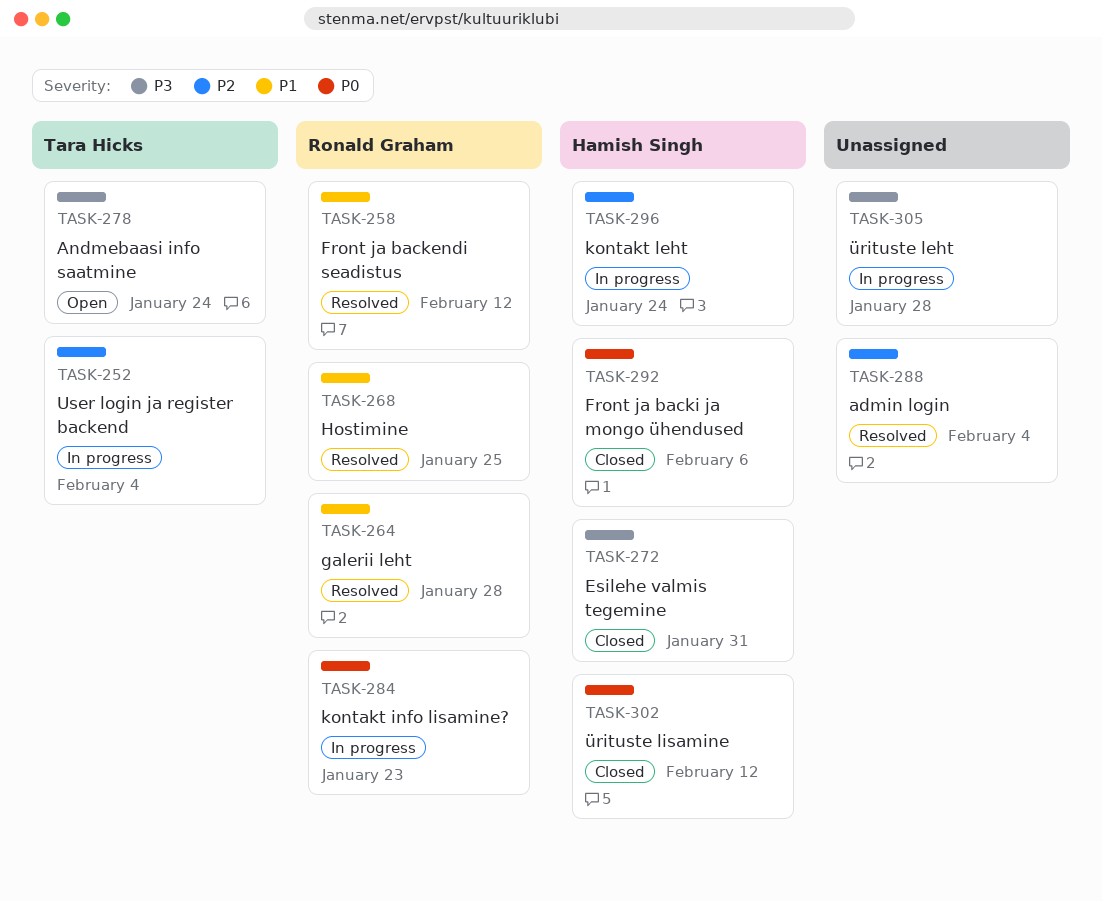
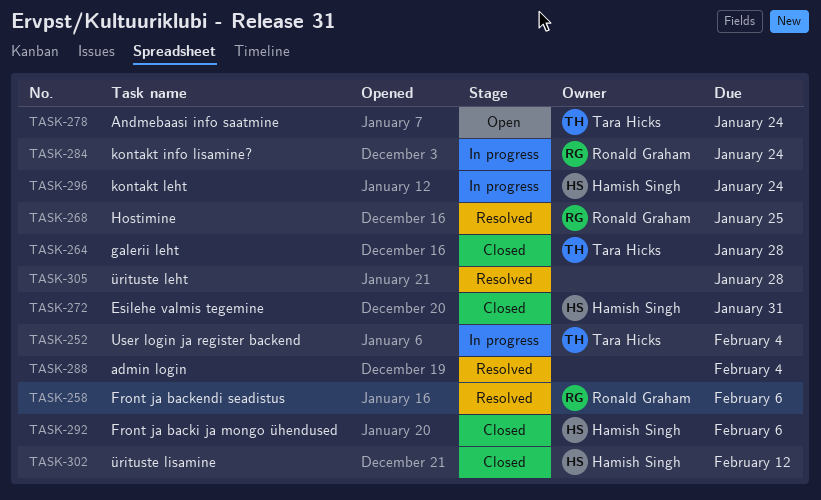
TASK-258, due: Feb 12 -> Feb 6
TASK-264, status: Resolved -> Closed
TASK-264, owner: Ronald Graham -> Tara Hicks
TASK-284, due: Jan 23 -> Jan 24
TASK-305, status: In progress -> Resolved

